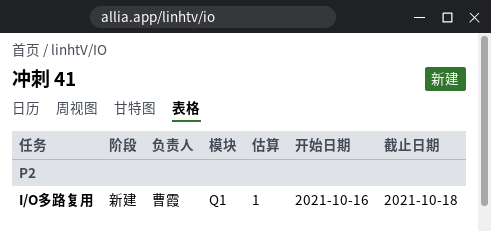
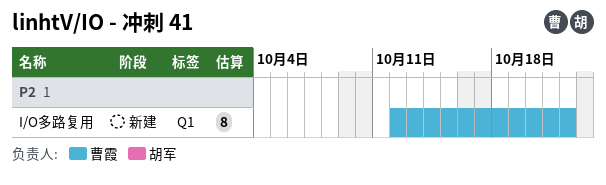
I/O多路复用, estimate: 1 -> 8
I/O多路复用, start: Oct 16 -> Oct 12
I/O多路复用, due: Oct 18 -> Oct 22

